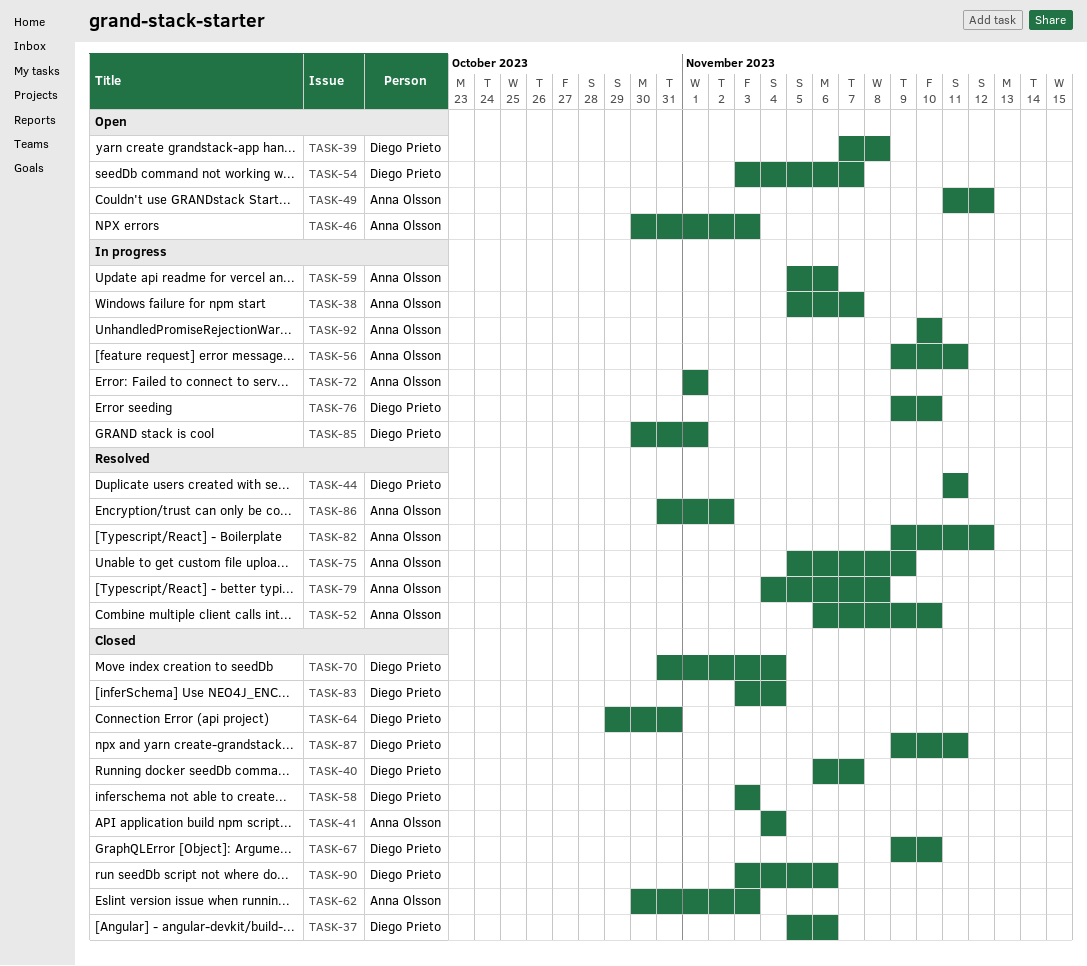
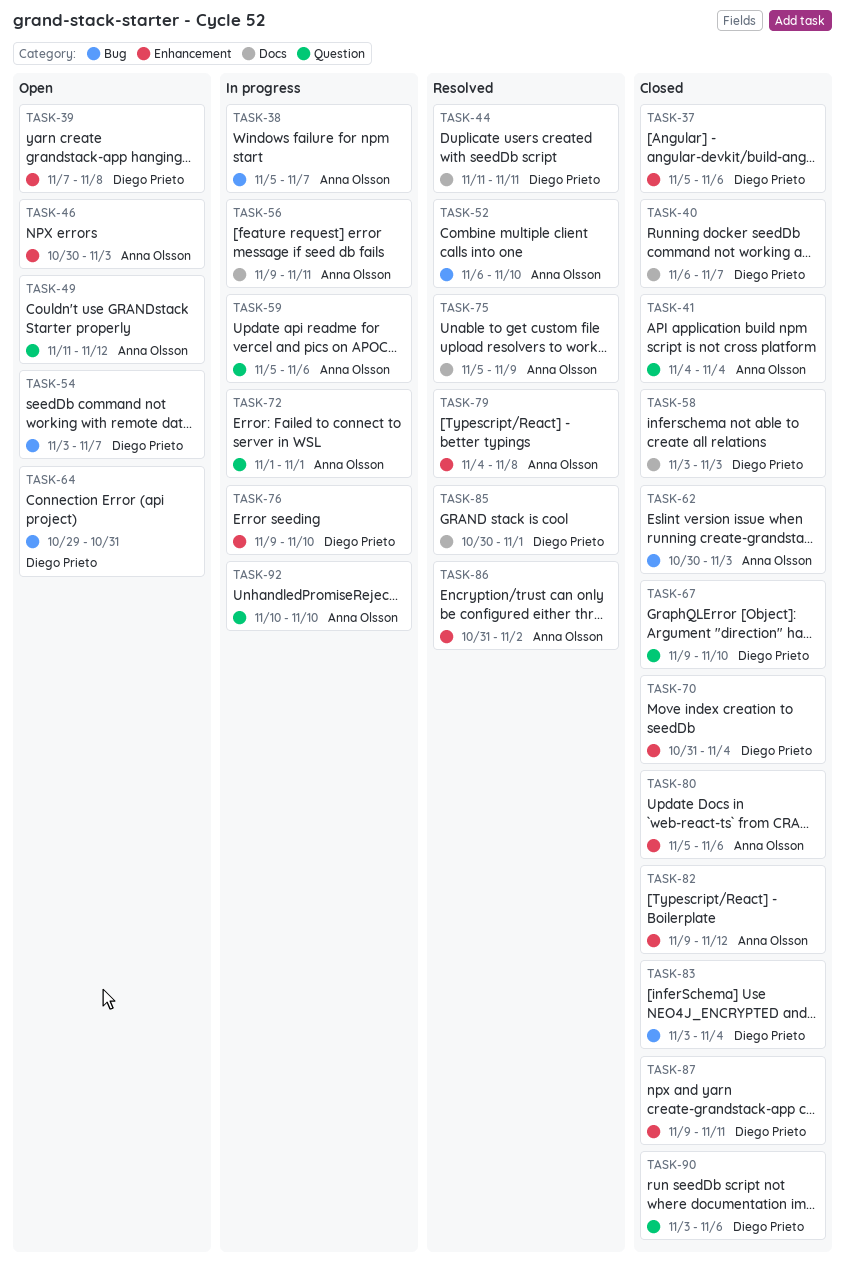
TASK-64, status: Closed -> Open
TASK-80: none -> present
TASK-82, status: Resolved -> Closed
TASK-85, status: In progress -> Resolved

